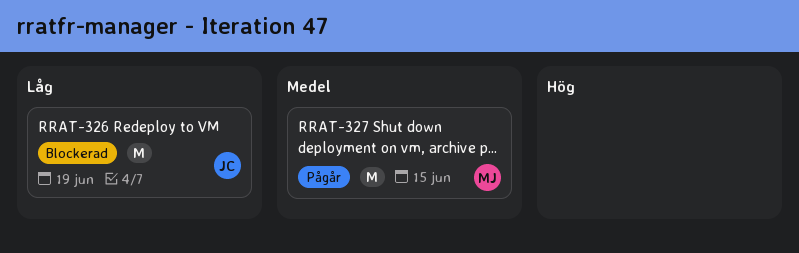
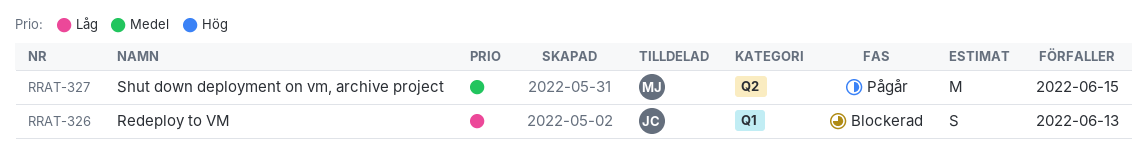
RRAT-326, estimate: M -> S
RRAT-326, due: Jun 19 -> Jun 13

